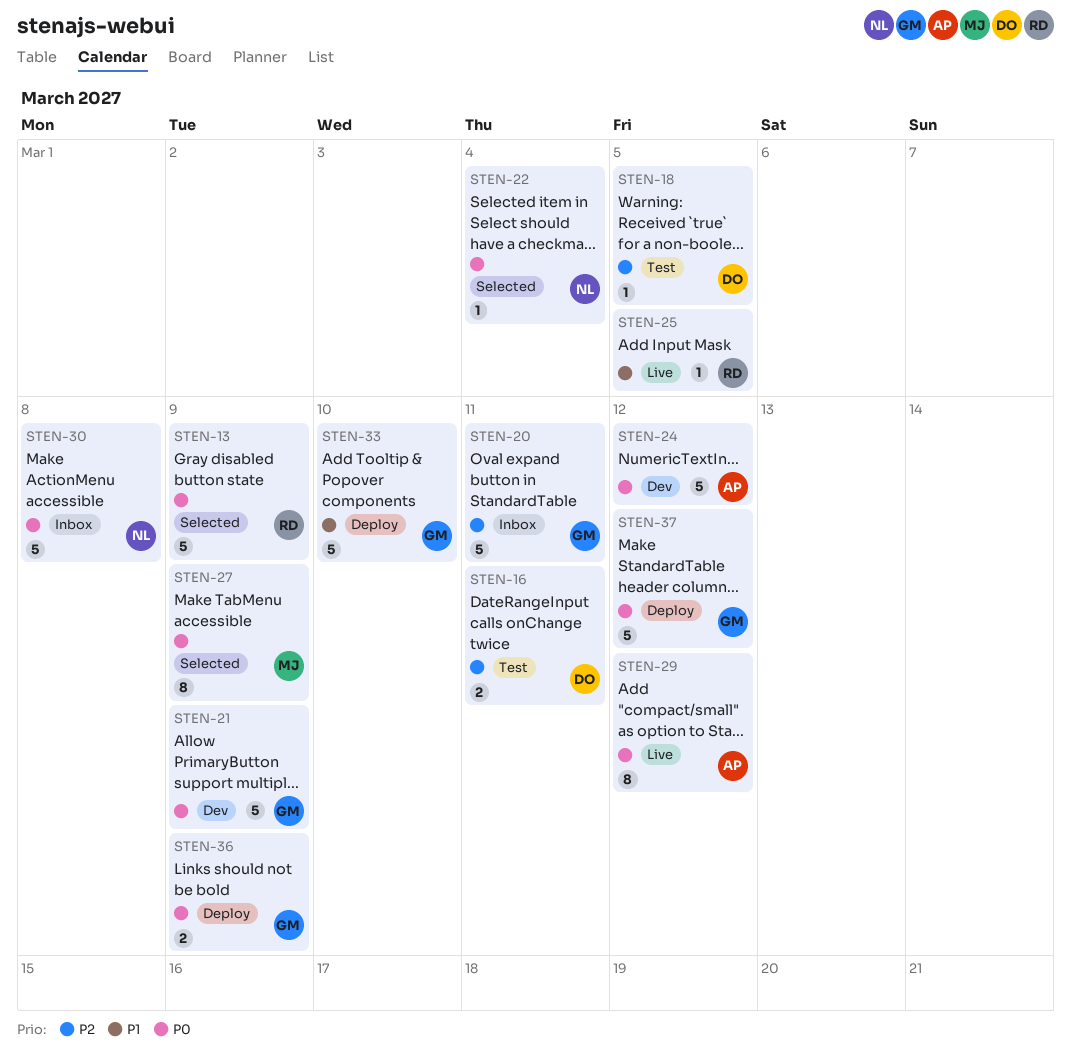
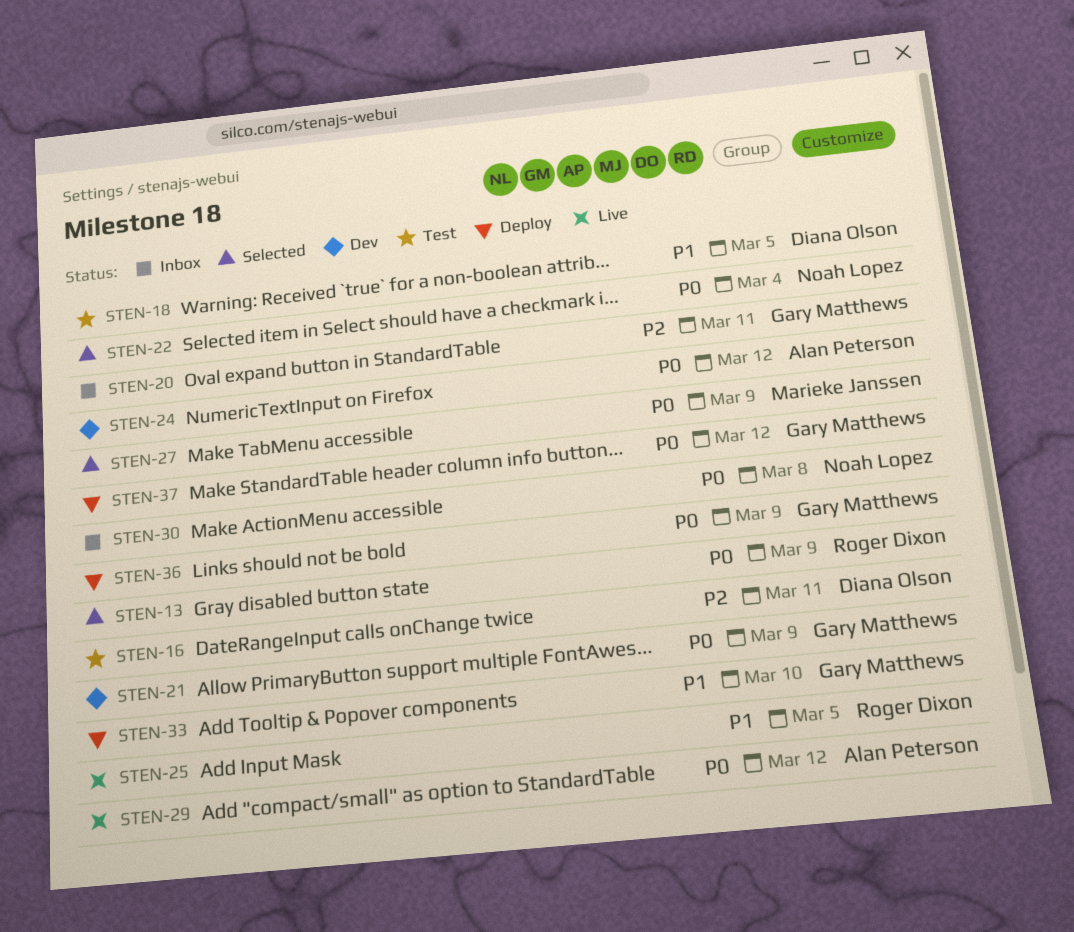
STEN-18, priority: P2 -> P1

